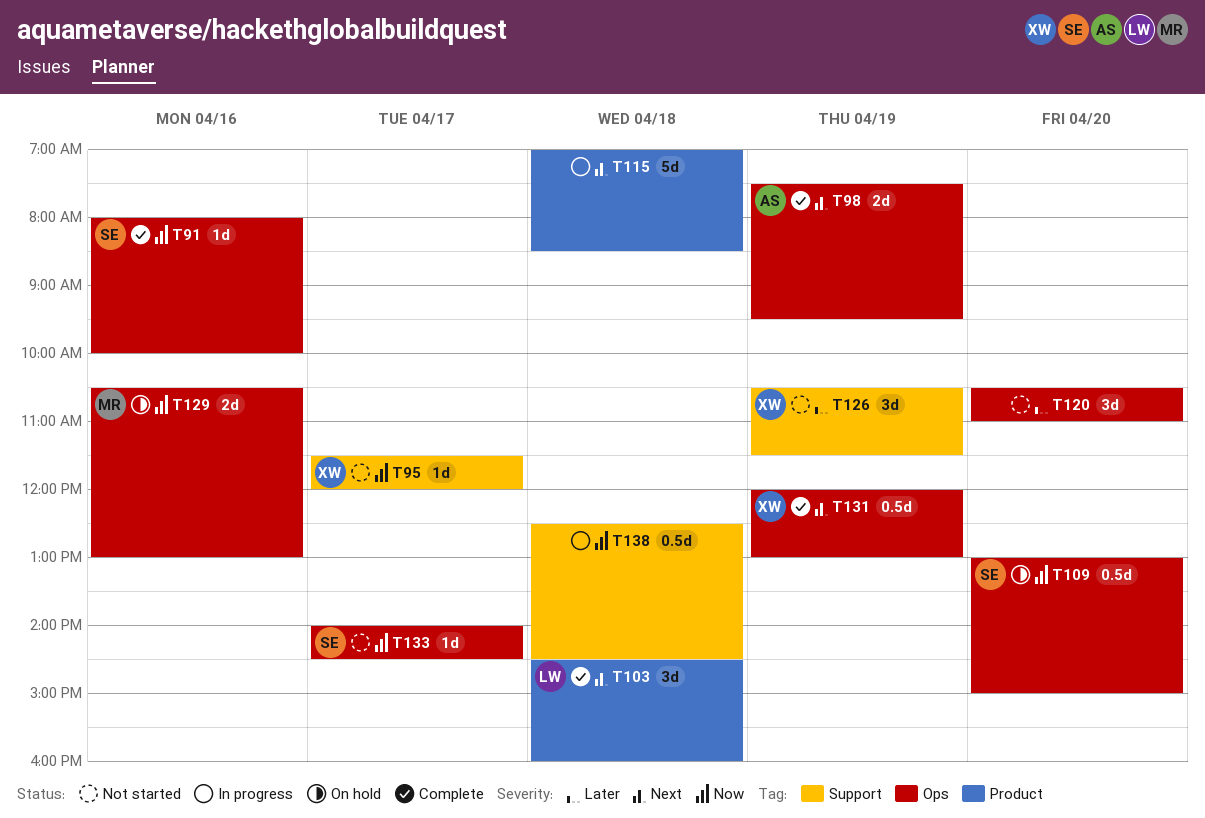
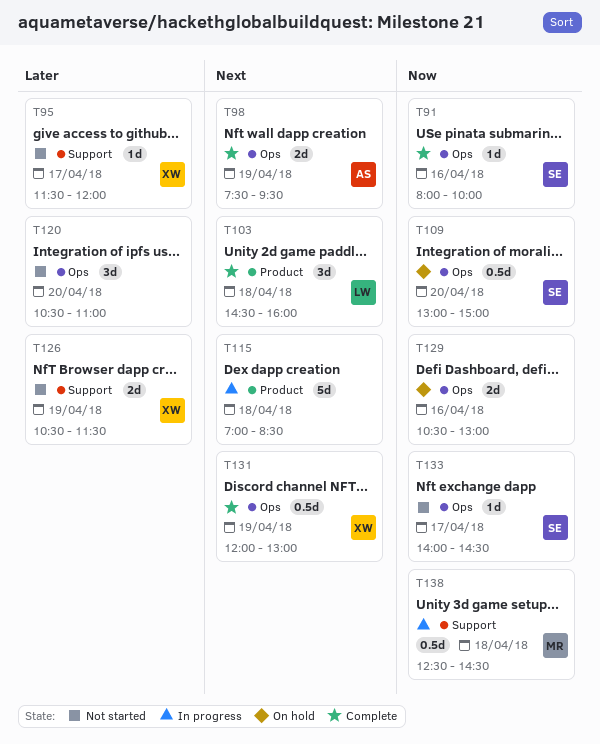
T95, priority: Now -> Later
T126, estimate: 3d -> 2d
T129, owner: MR -> none
T138, owner: none -> MR

